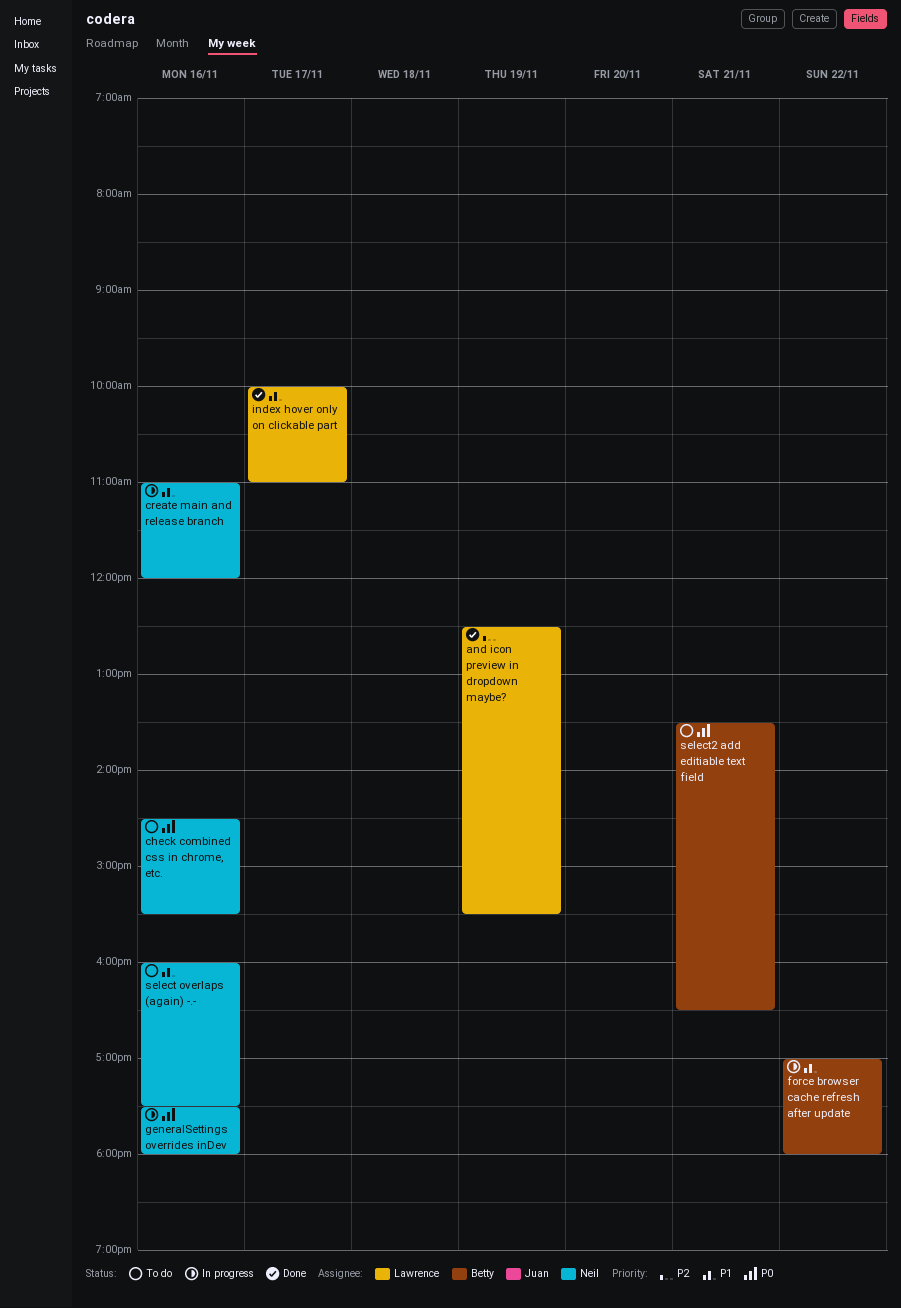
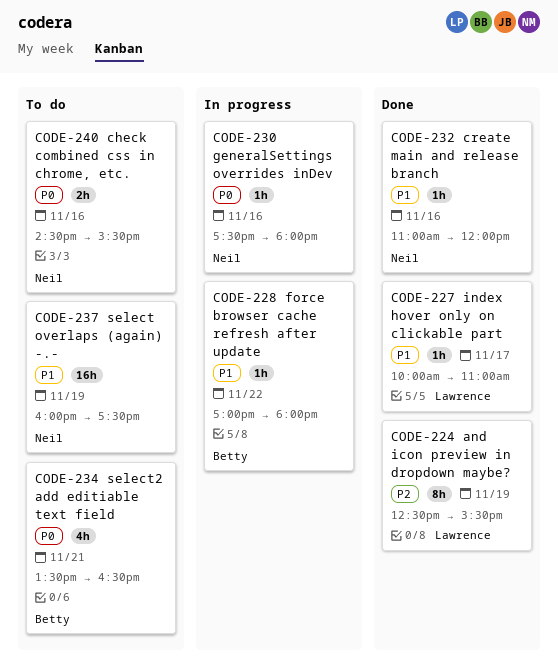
create main and release branch, status: In progress -> Done
select overlaps (again) -.-, day: Nov 16 -> Nov 19

